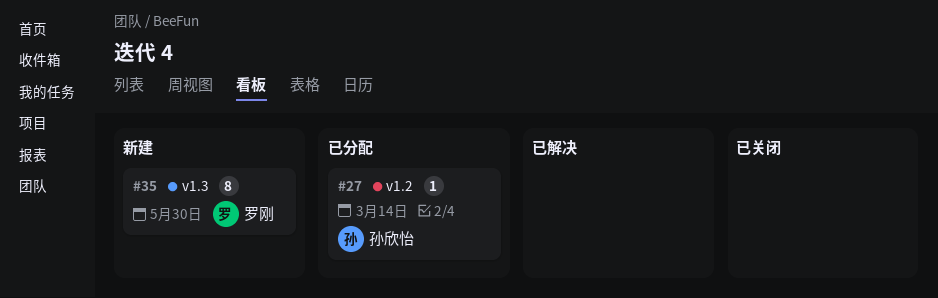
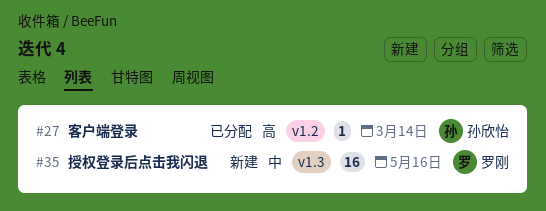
#35, estimate: 8 -> 16
#35, due: May 30 -> May 16

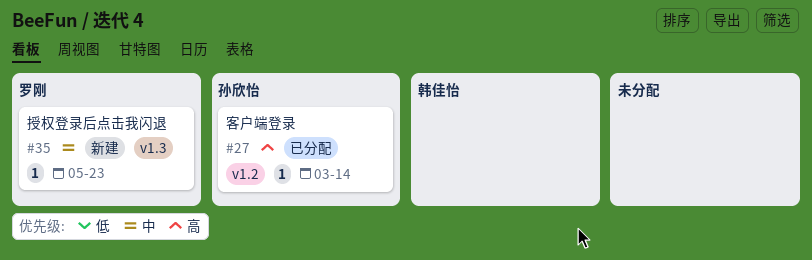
#35, estimate: 16 -> 1
#35, due: May 16 -> May 23

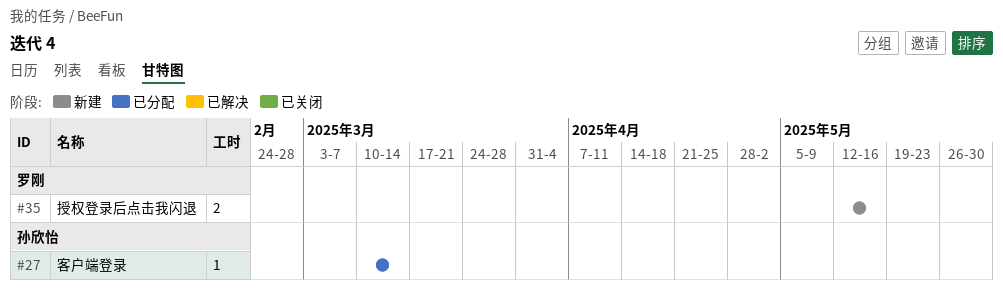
#35, estimate: 1 -> 2
#35, due: May 23 -> May 16

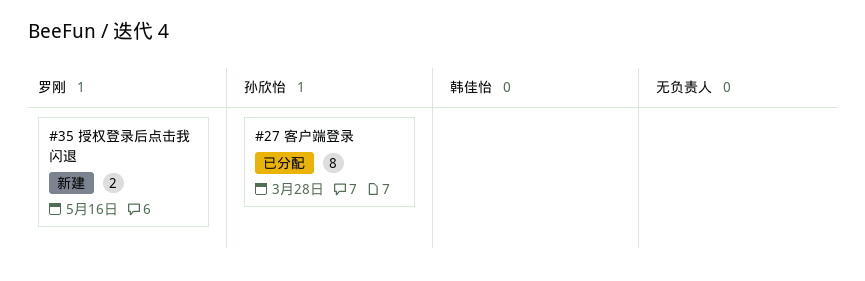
#27, estimate: 1 -> 8
#27, due: Mar 14 -> Mar 28

